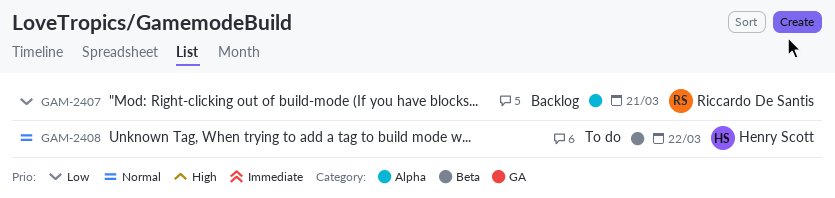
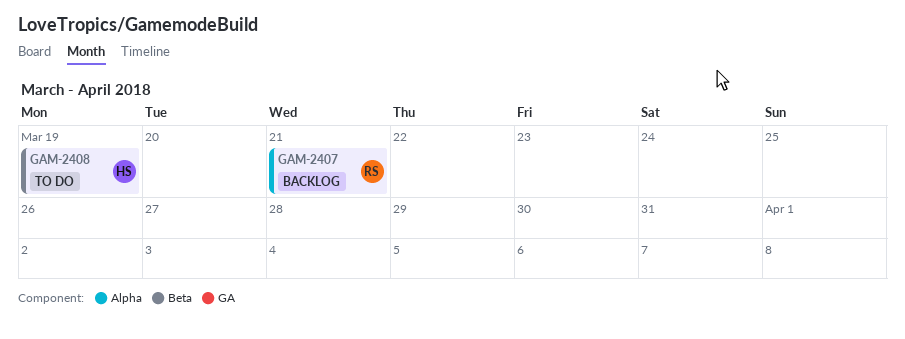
GAM-2408, due: Mar 22 -> Mar 19

